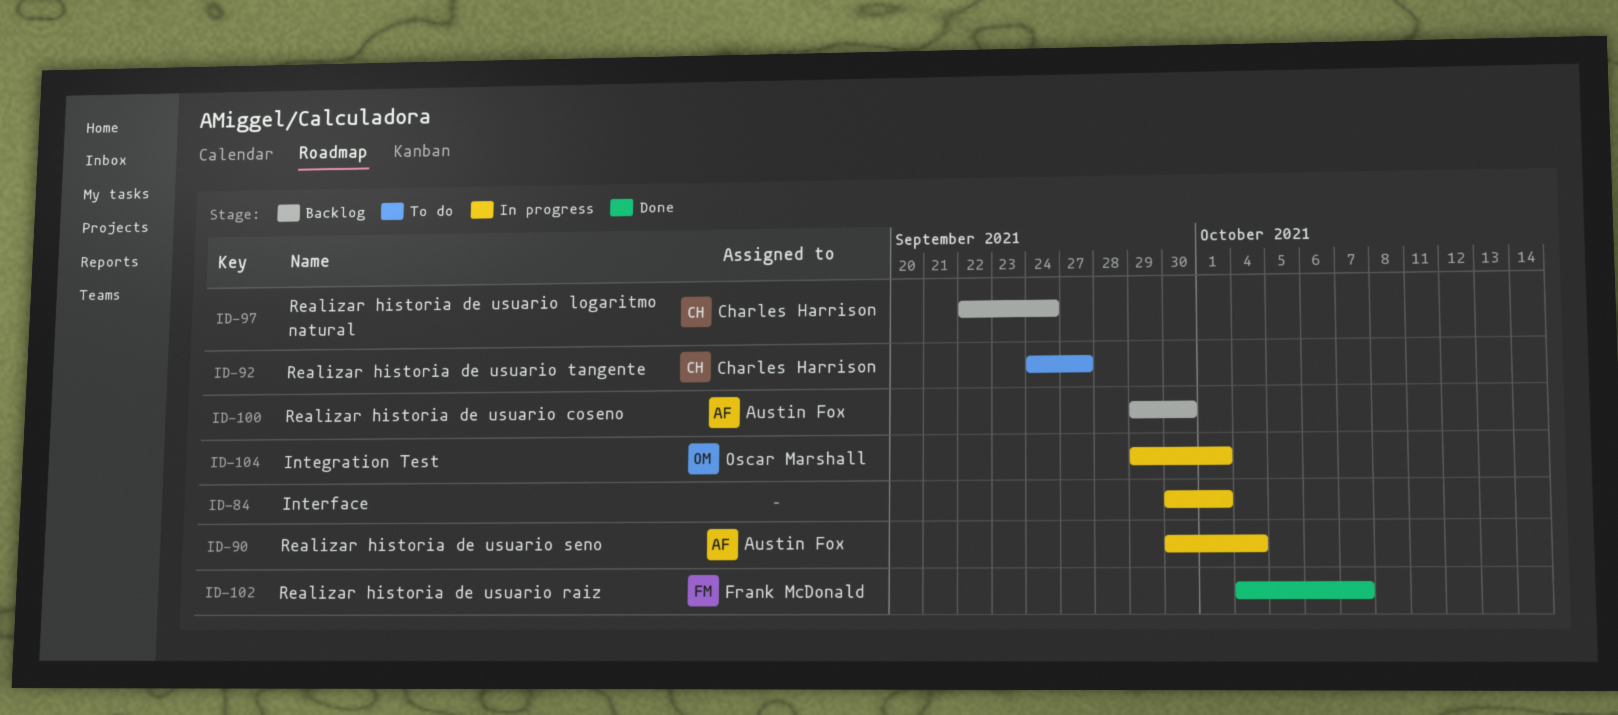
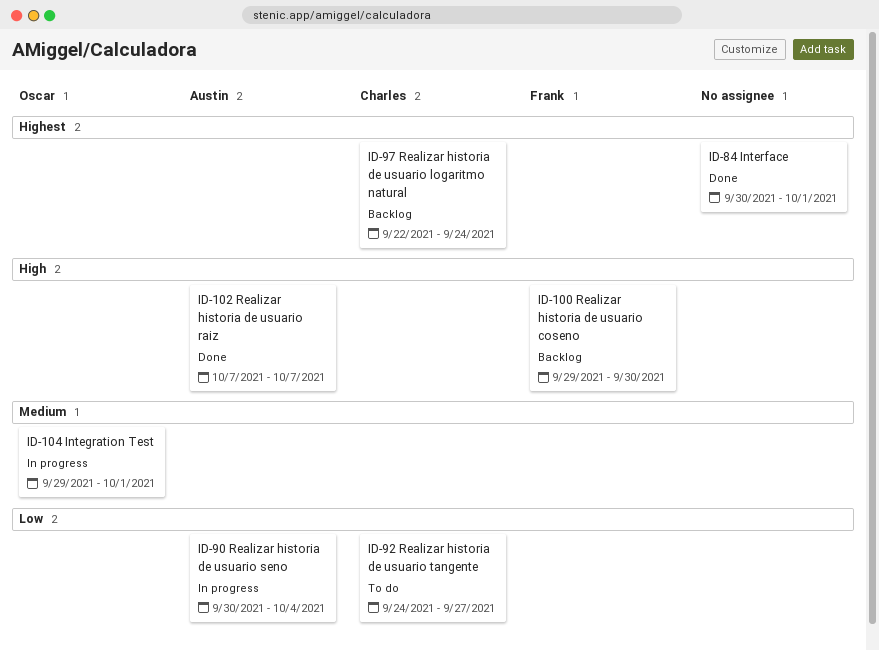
ID-84, status: In progress -> Done
ID-100, owner: Austin Fox -> Frank McDonald
ID-102, owner: Frank McDonald -> Austin Fox
ID-102, start: Oct 4 -> Oct 7

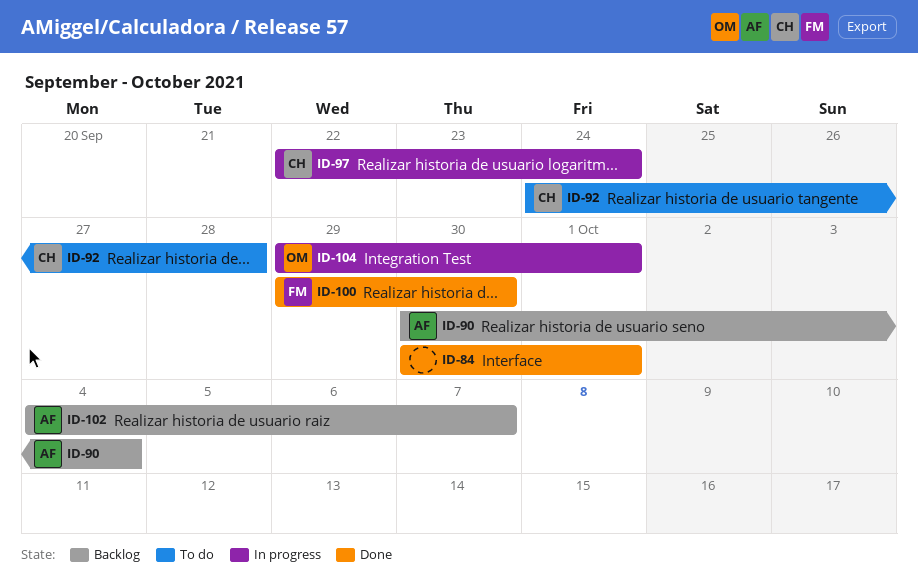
ID-90, status: In progress -> Backlog
ID-92, due: Sep 27 -> Sep 28
ID-97, status: Backlog -> In progress
ID-100, status: Backlog -> Done
ID-102, status: Done -> Backlog
ID-102, start: Oct 7 -> Oct 4

